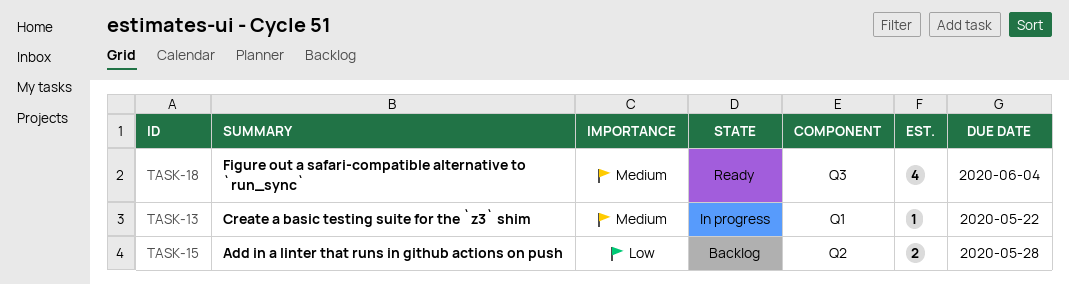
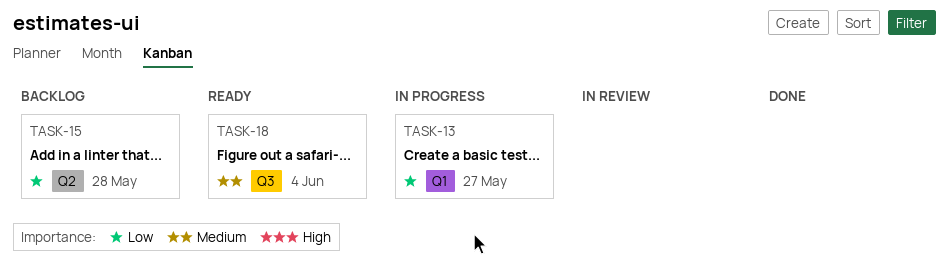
TASK-13, priority: Medium -> Low
TASK-13, due: May 22 -> May 27

